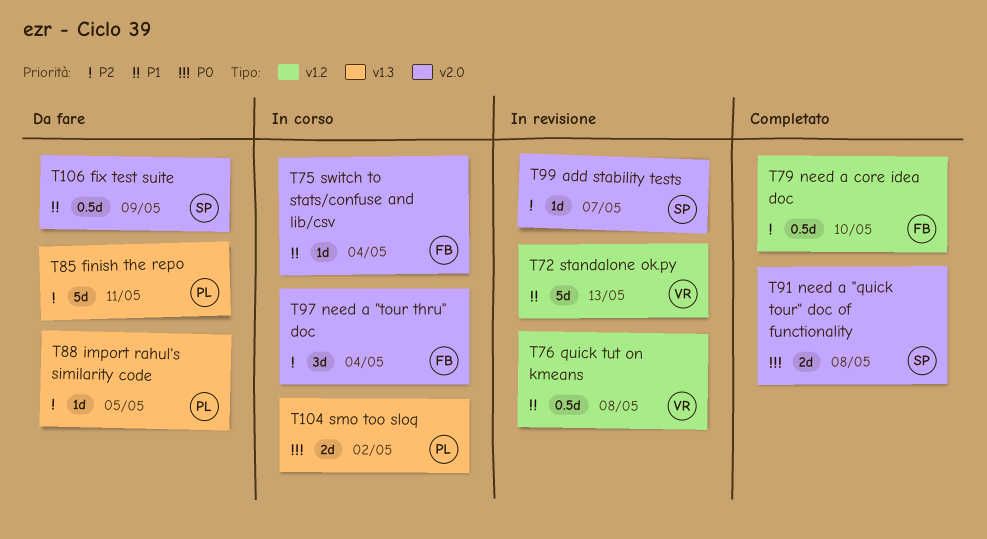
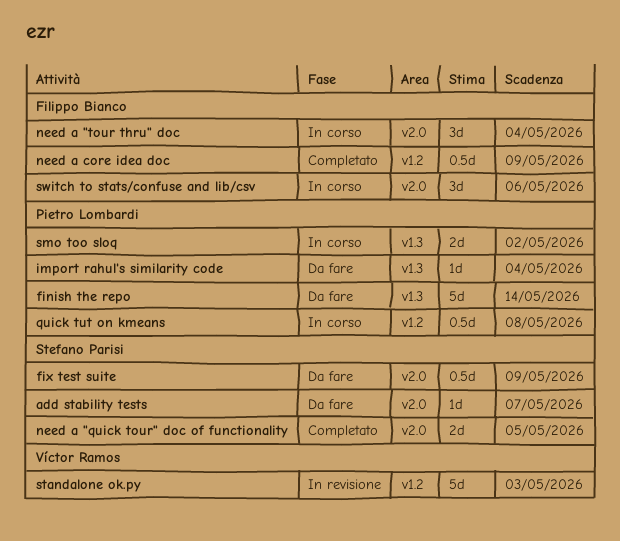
add stability tests, status: In revisione -> Da fare
finish the repo, due: May 11 -> May 14
import rahul's similarity code, due: May 5 -> May 4
need a "quick tour" doc of functionality, due: May 8 -> May 5
need a core idea doc, due: May 10 -> May 9
quick tut on kmeans, status: In revisione -> In corso
quick tut on kmeans, owner: Víctor Ramos -> Pietro Lombardi
standalone ok.py, due: May 13 -> May 3
switch to stats/confuse and lib/csv, estimate: 1d -> 3d
switch to stats/confuse and lib/csv, due: May 4 -> May 6

